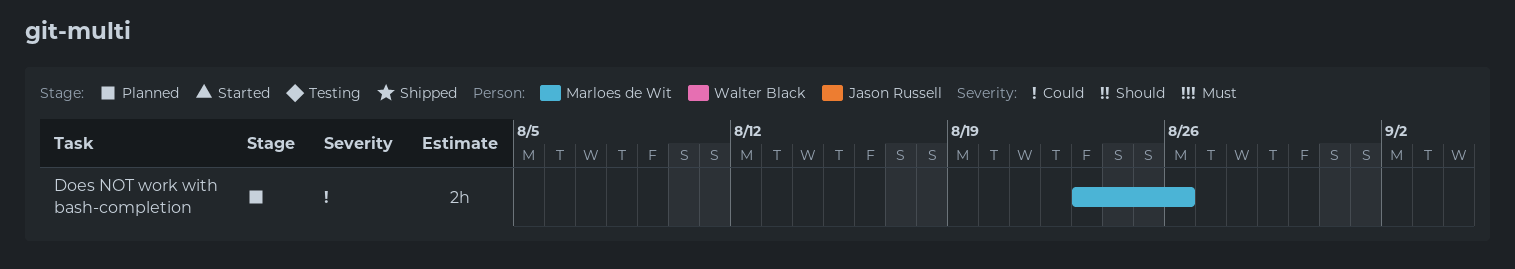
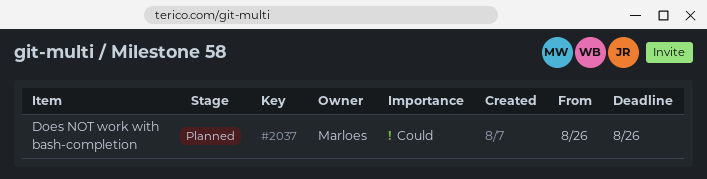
Does NOT work with bash-completion, start: Aug 23 -> Aug 26

